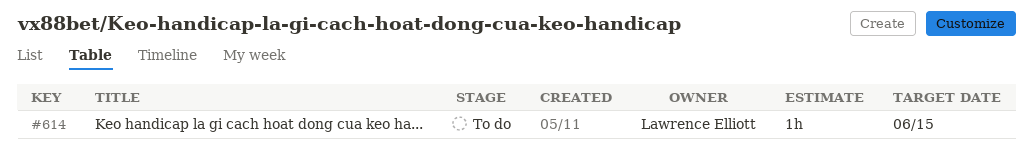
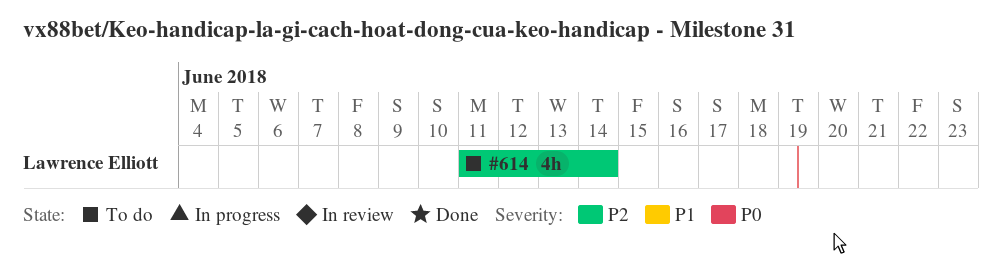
#614, estimate: 1h -> 4h
#614, due: Jun 15 -> Jun 14

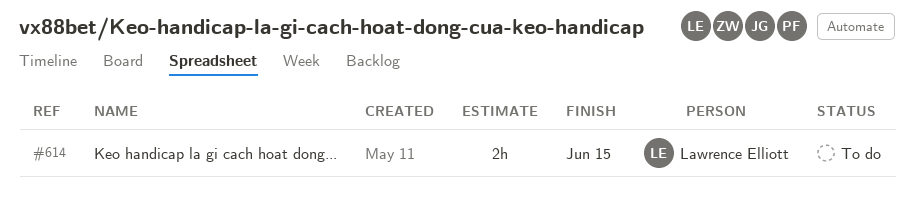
#614, estimate: 4h -> 2h
#614, due: Jun 14 -> Jun 15

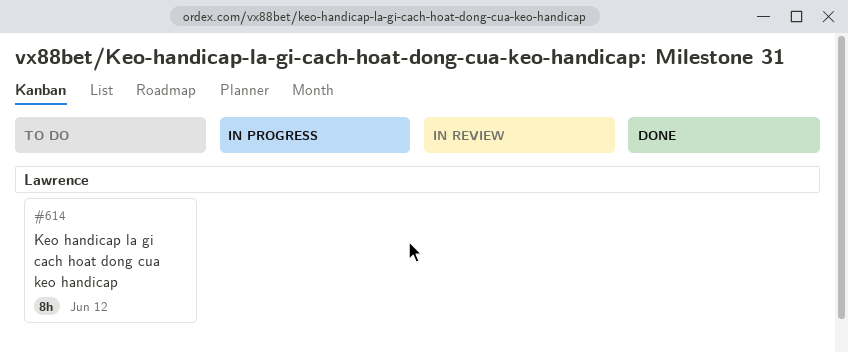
#614, estimate: 2h -> 8h
#614, due: Jun 15 -> Jun 12

